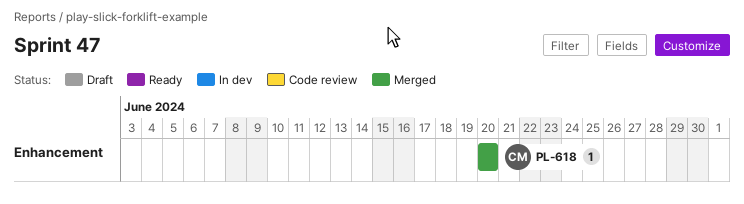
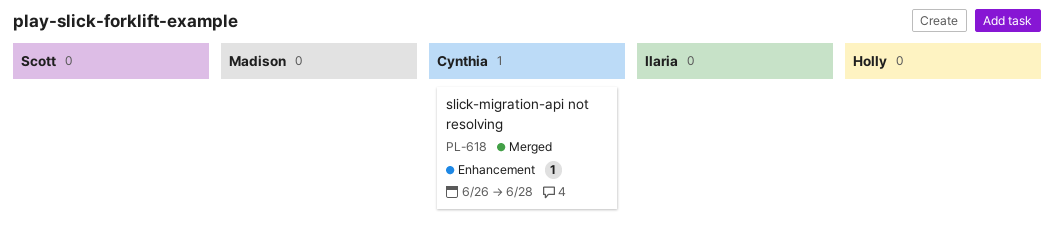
PL-618, start: Jun 20 -> Jun 26
PL-618, due: Jun 20 -> Jun 28

